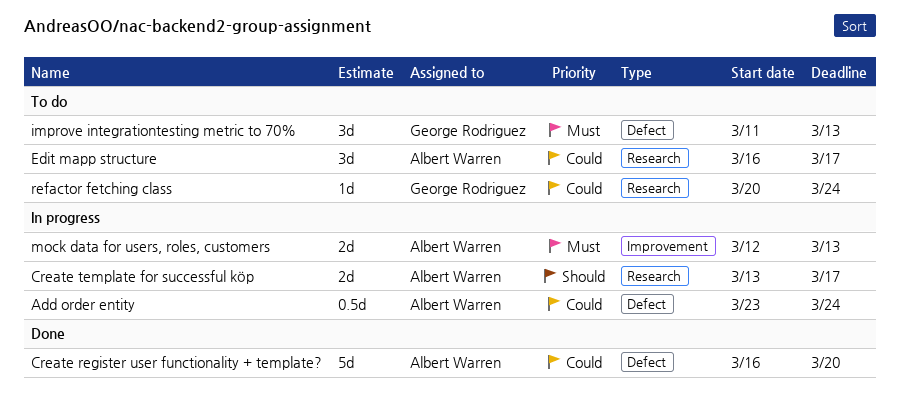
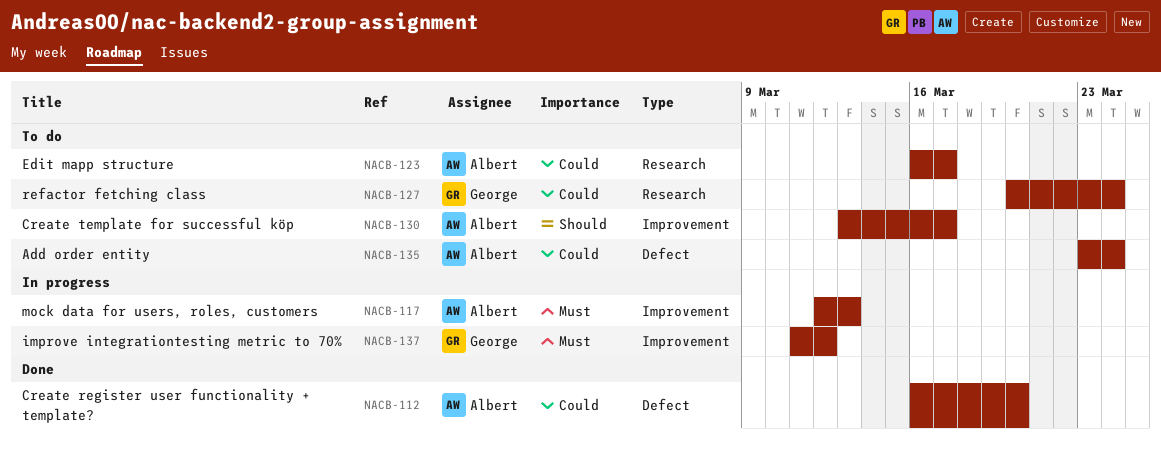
Add order entity, status: In progress -> To do
Create template for successful köp, status: In progress -> To do
Create template for successful köp, label: Research -> Improvement
improve integrationtesting metric to 70%, status: To do -> In progress
improve integrationtesting metric to 70%, label: Defect -> Improvement
improve integrationtesting metric to 70%, due: Mar 13 -> Mar 12

